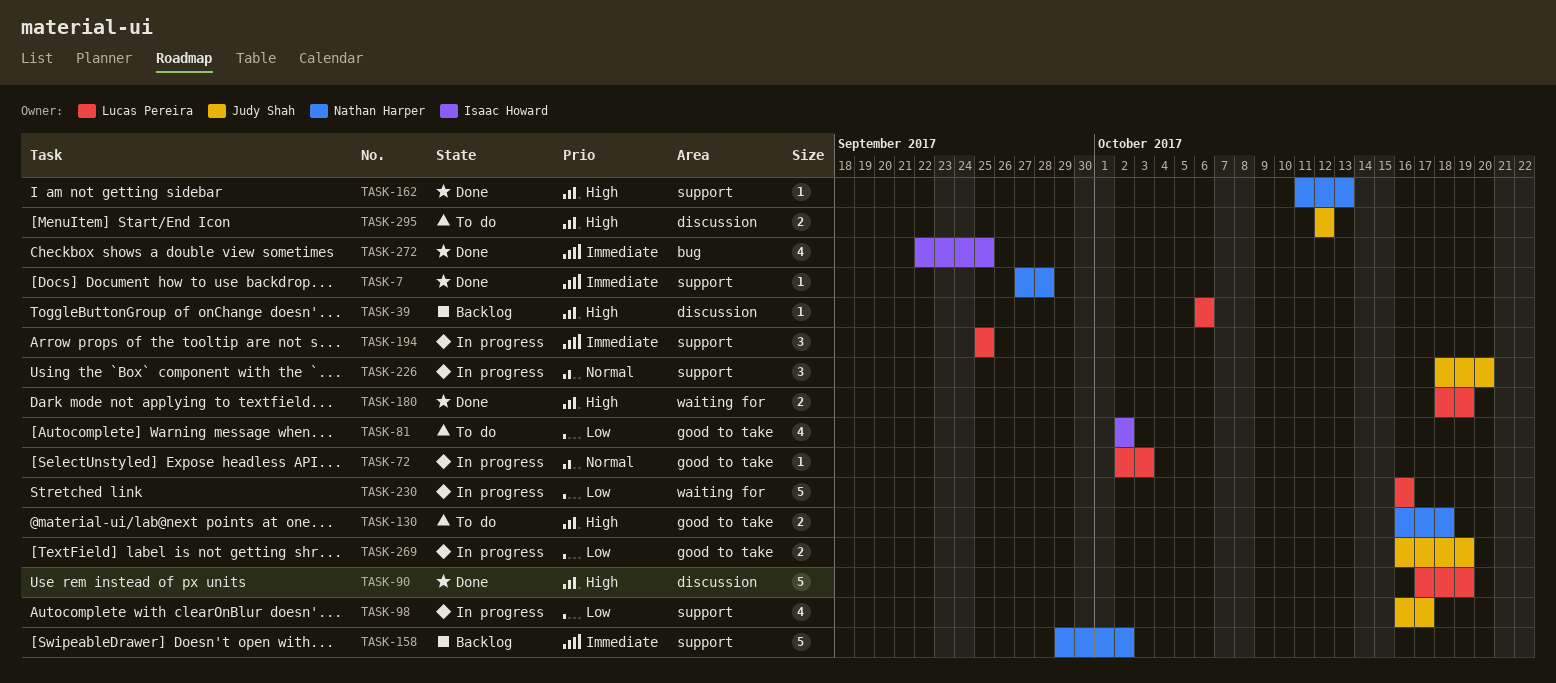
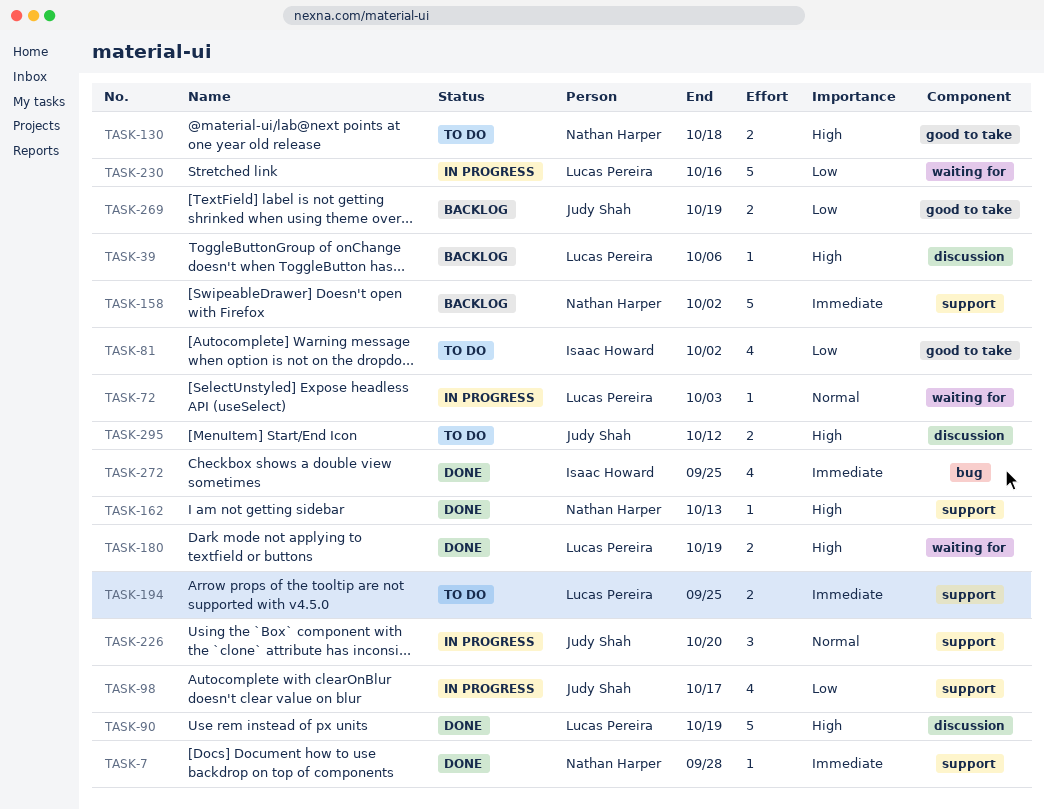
TASK-72, label: good to take -> waiting for
TASK-194, status: In progress -> To do
TASK-194, estimate: 3 -> 2
TASK-269, status: In progress -> Backlog

